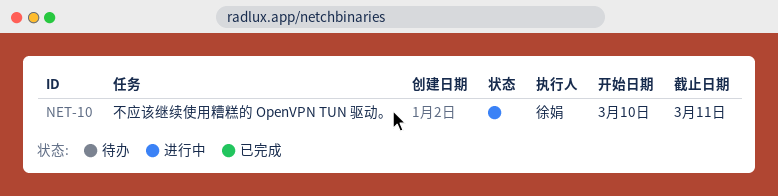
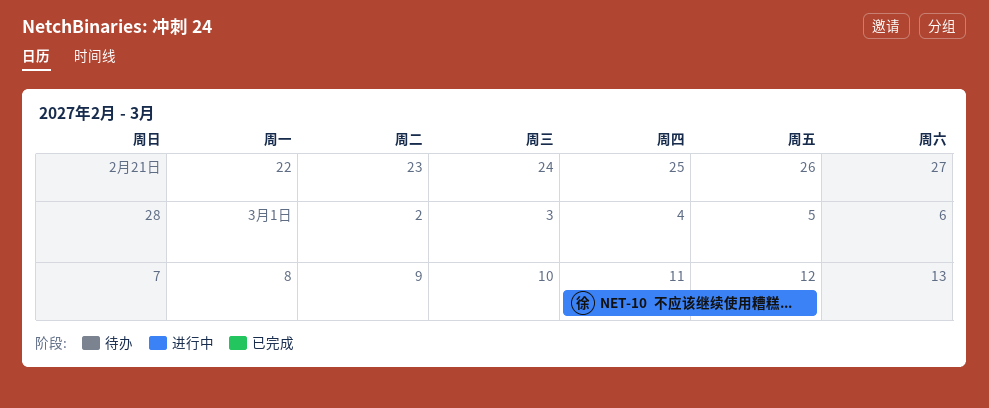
NET-10, start: Mar 10 -> Mar 11
NET-10, due: Mar 11 -> Mar 12

